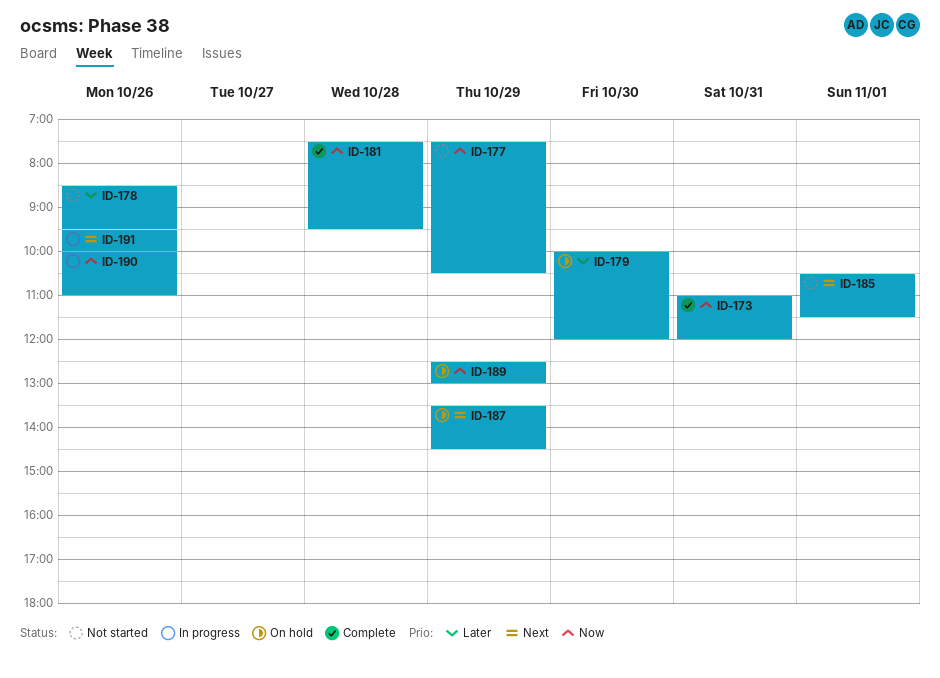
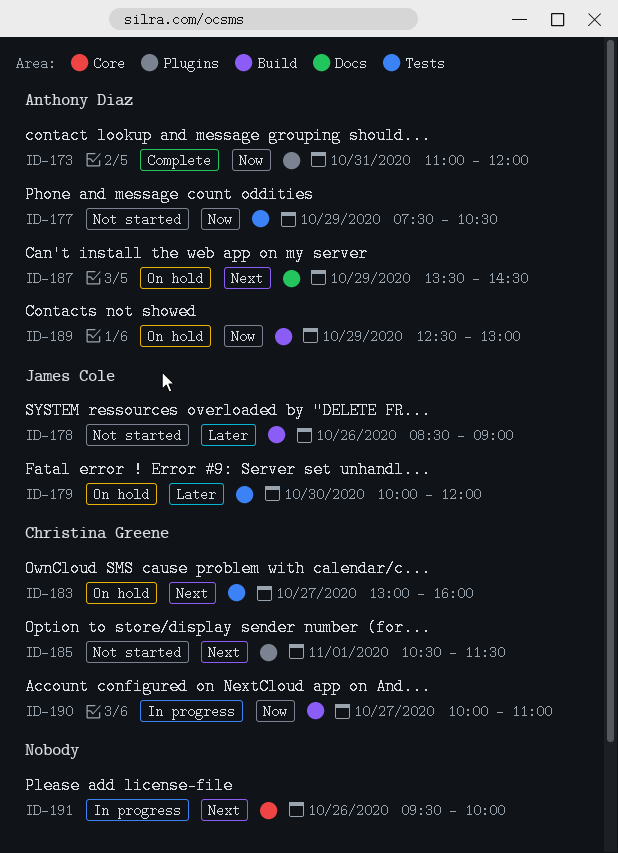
ID-178, ends: 09:30 -> 09:00
ID-181: present -> none
ID-183: none -> present
ID-190, day: Oct 26 -> Oct 27

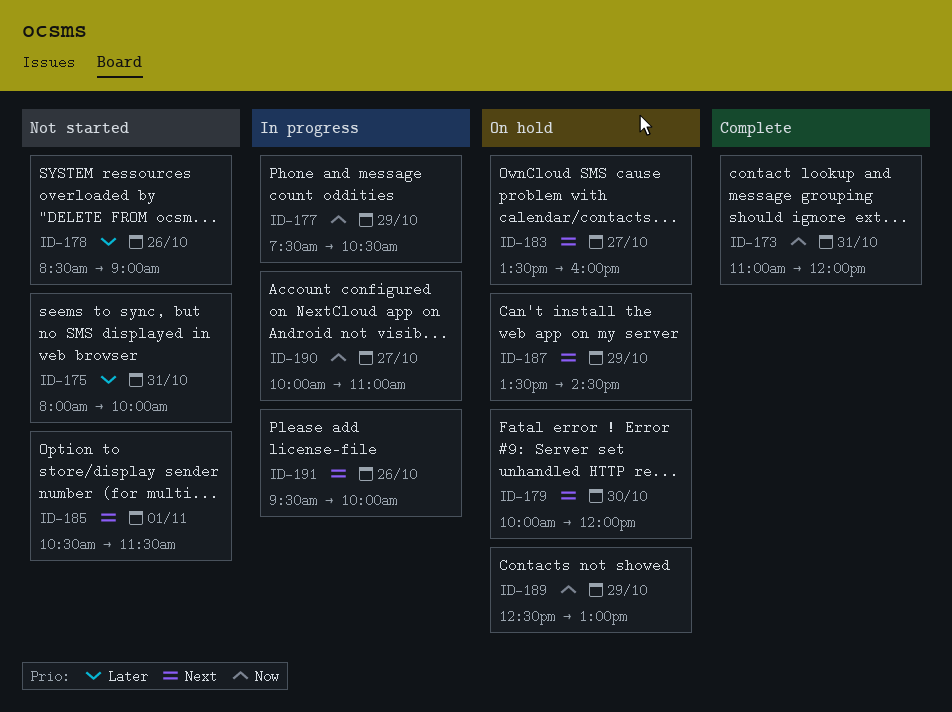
ID-175: none -> present
ID-177, status: Not started -> In progress
ID-179, priority: Later -> Next
ID-183, begins: 13:00 -> 13:30

